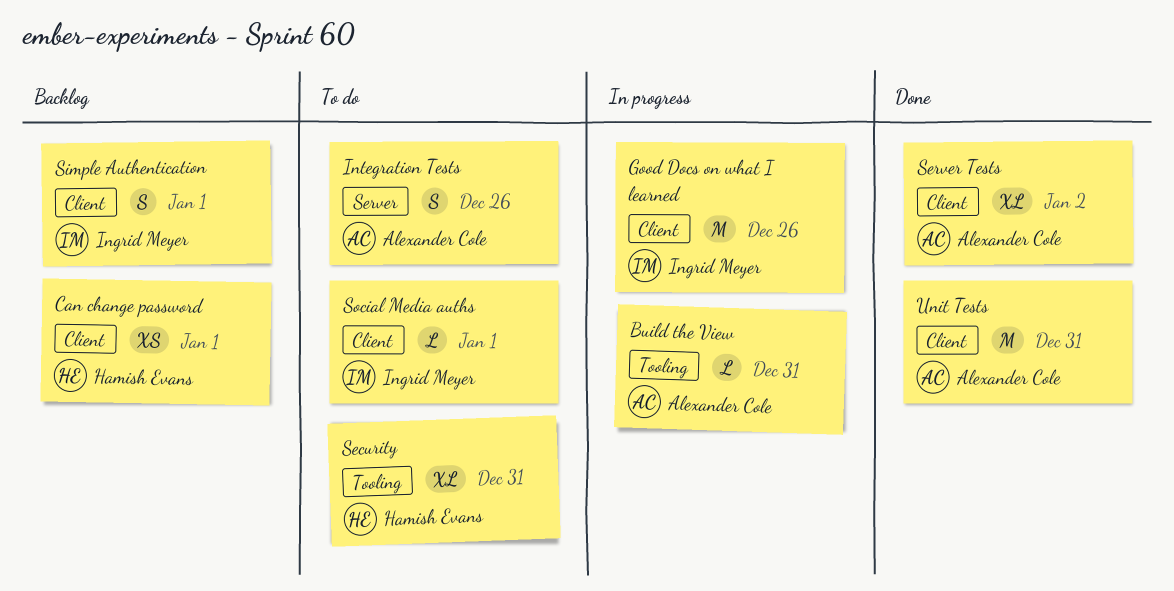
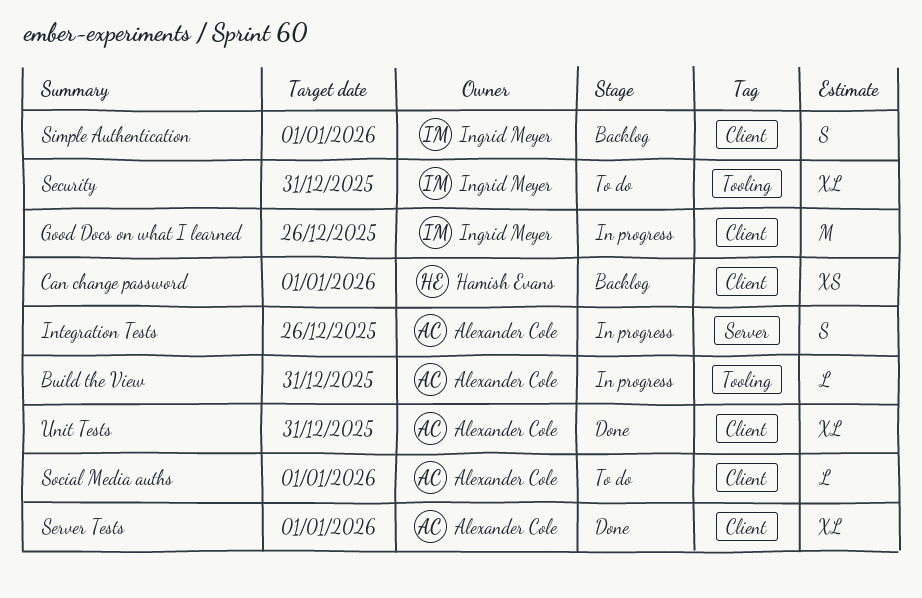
Integration Tests, status: To do -> In progress
Security, owner: Hamish Evans -> Ingrid Meyer
Server Tests, due: Jan 2 -> Jan 1
Social Media auths, owner: Ingrid Meyer -> Alexander Cole
Unit Tests, estimate: M -> XL

